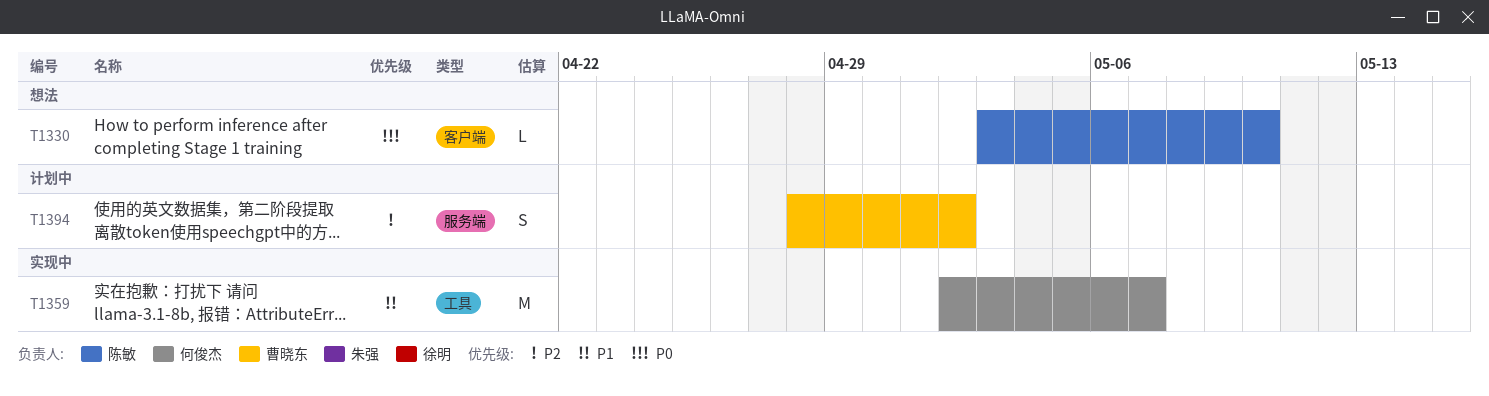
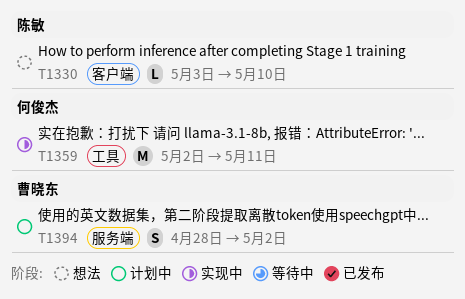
T1359, due: May 7 -> May 11

